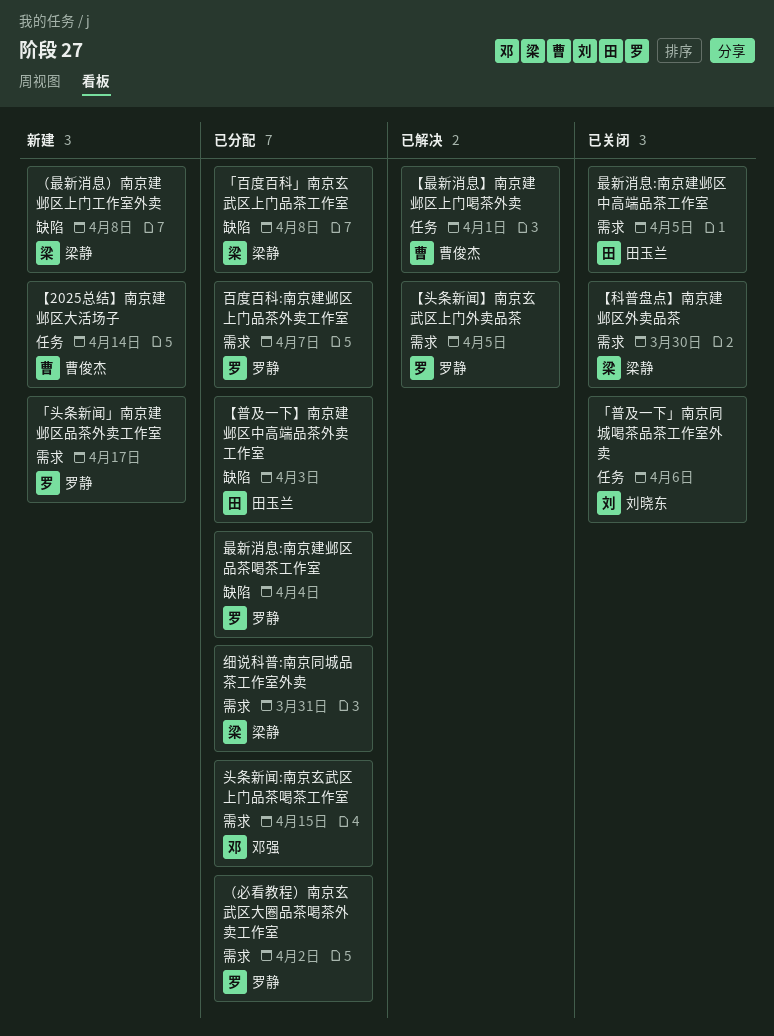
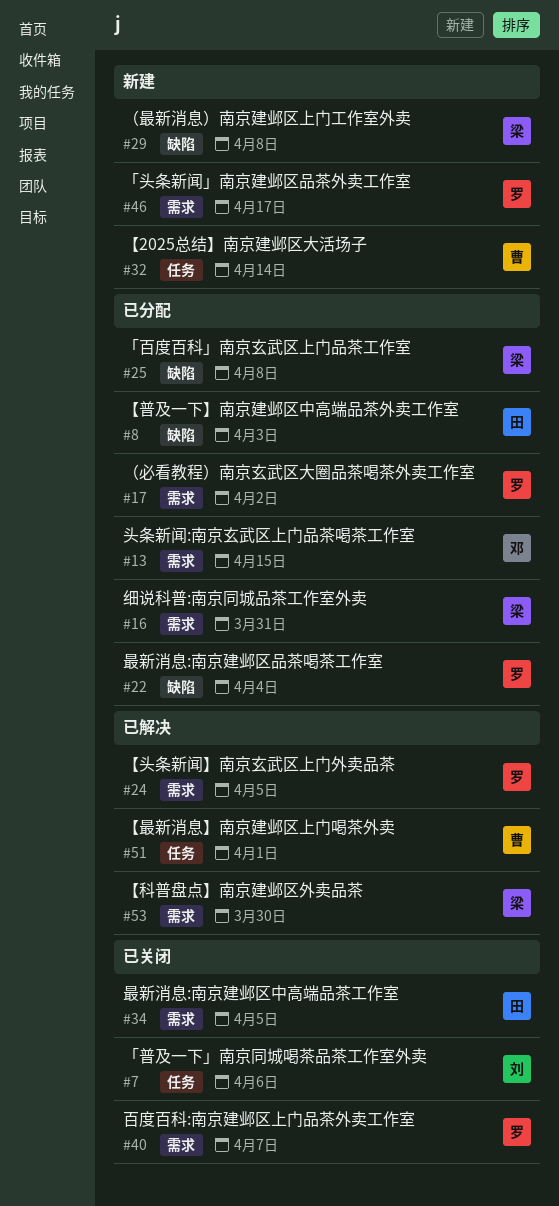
【科普盘点】南京建邺区外卖品茶, status: 已关闭 -> 已解决
百度百科:南京建邺区上门品茶外卖工作室, status: 已分配 -> 已关闭

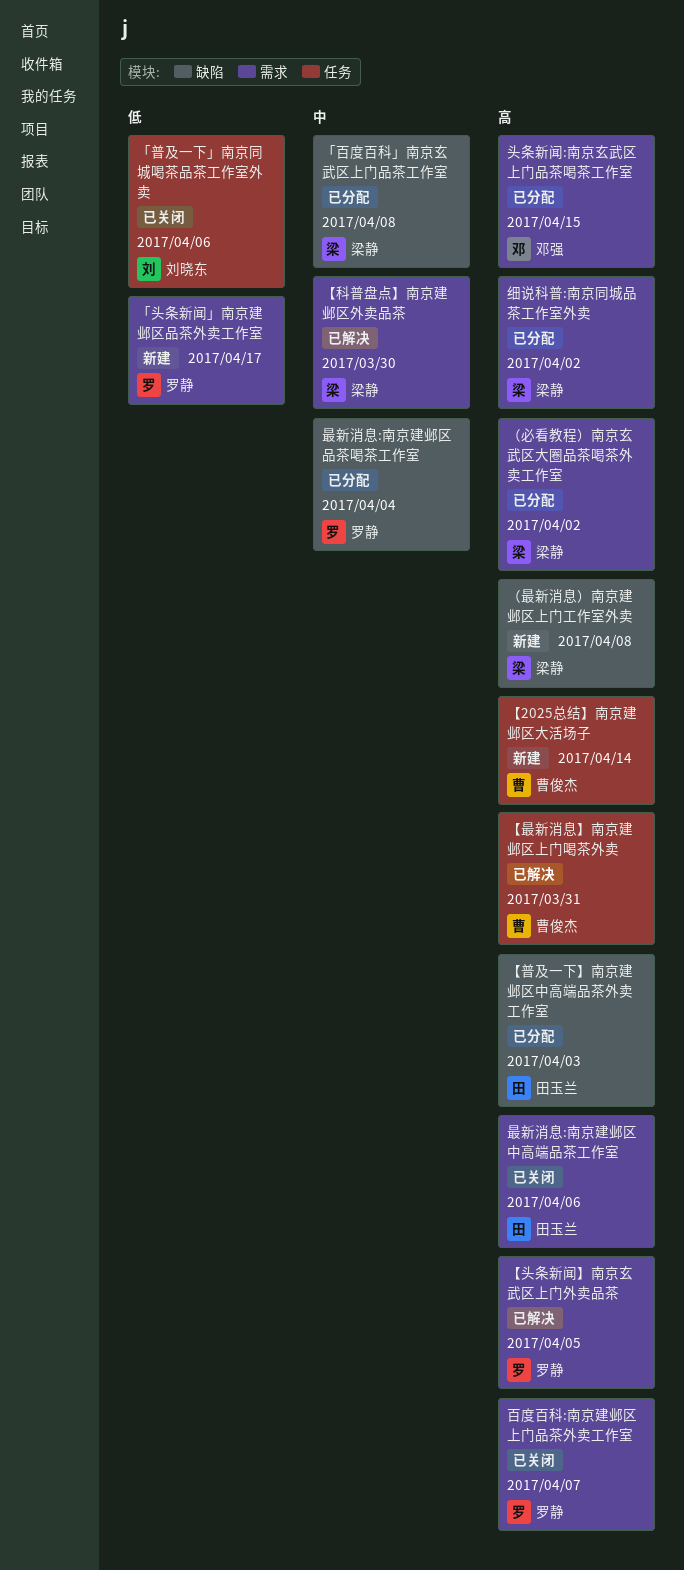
【最新消息】南京建邺区上门喝茶外卖, due: Apr 1 -> Mar 31
最新消息:南京建邺区中高端品茶工作室, due: Apr 5 -> Apr 6
细说科普:南京同城品茶工作室外卖, due: Mar 31 -> Apr 2
（必看教程）南京玄武区大圈品茶喝茶外卖工作室, owner: 罗静 -> 梁静

